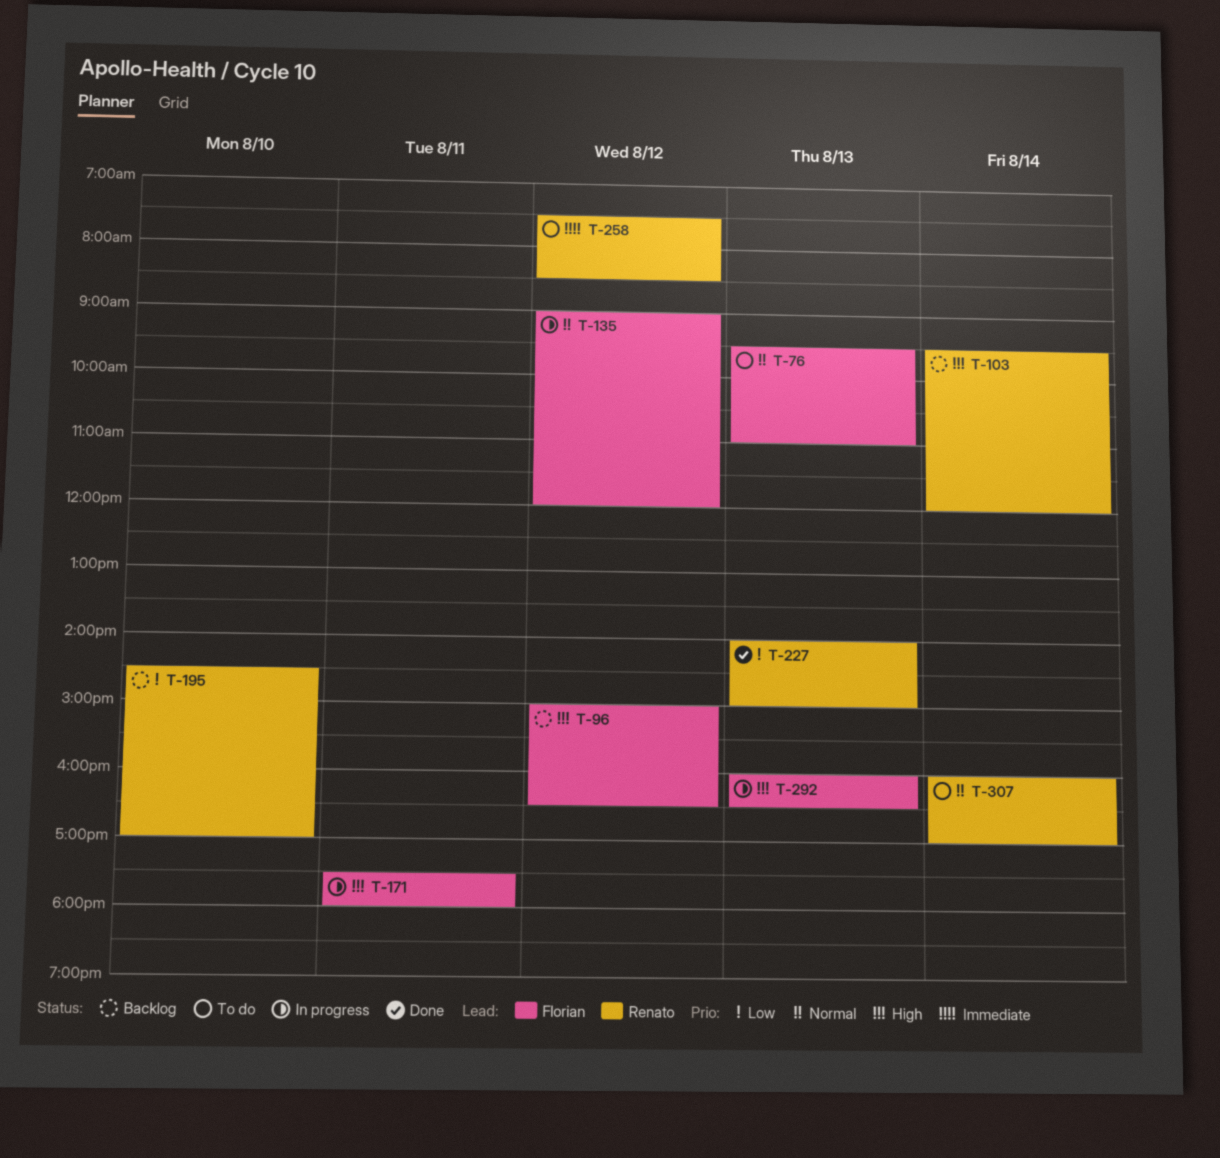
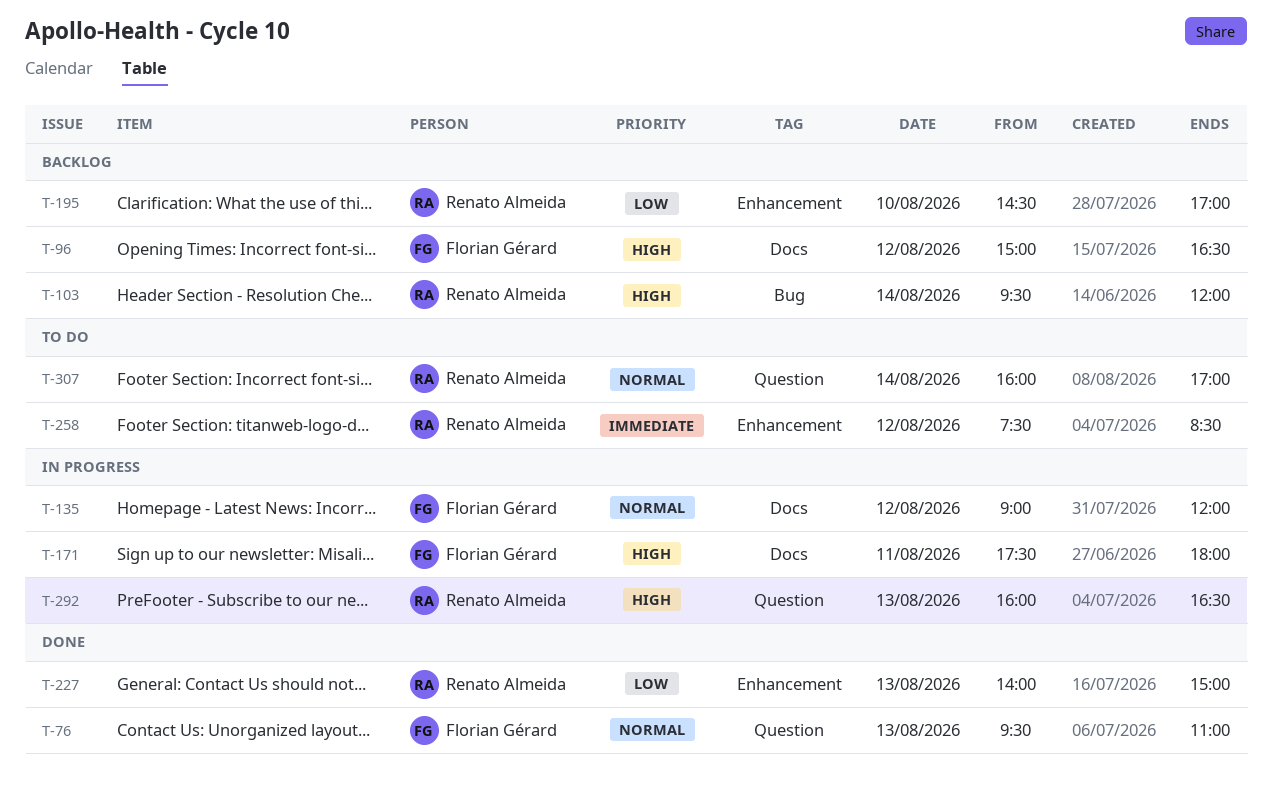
T-76, status: To do -> Done
T-292, owner: Florian Gérard -> Renato Almeida

